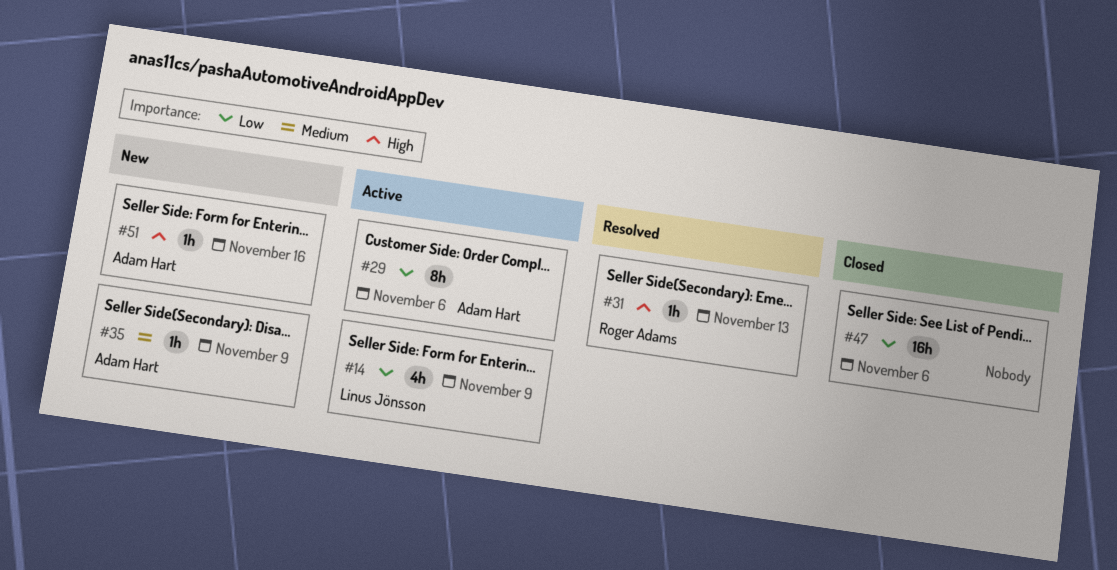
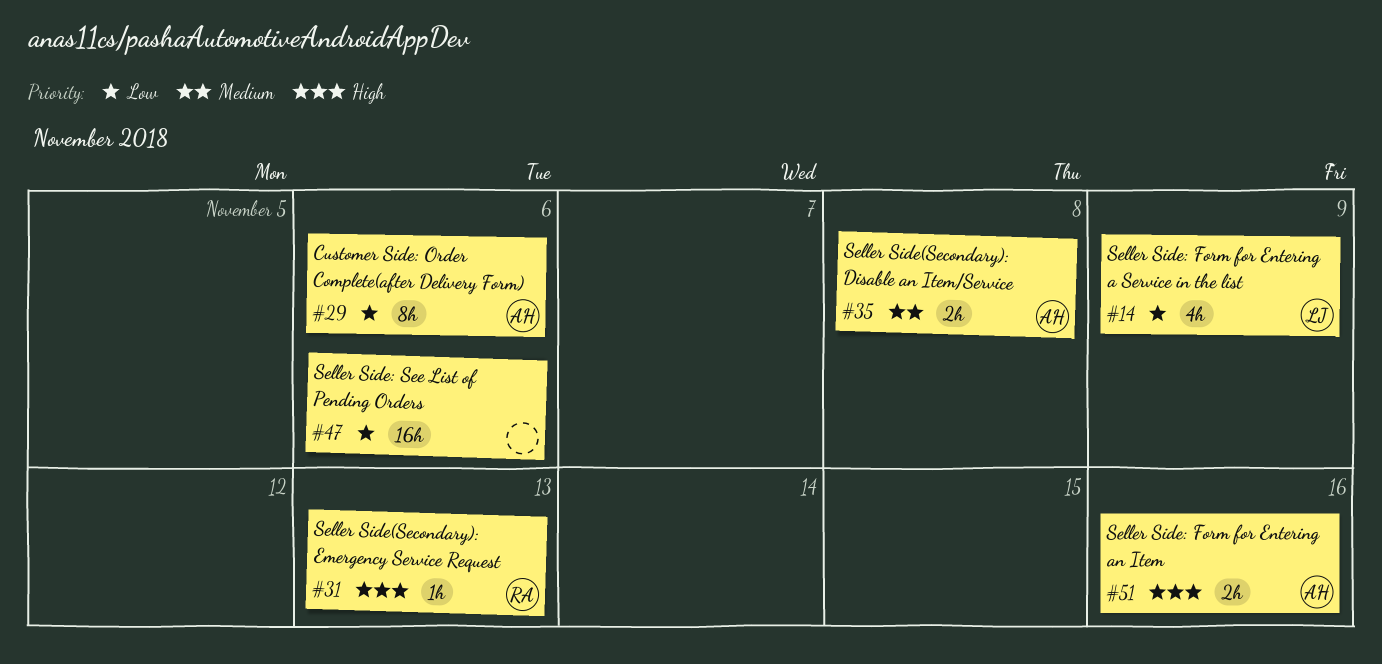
#35, estimate: 1h -> 2h
#35, due: Nov 9 -> Nov 8
#51, estimate: 1h -> 2h

